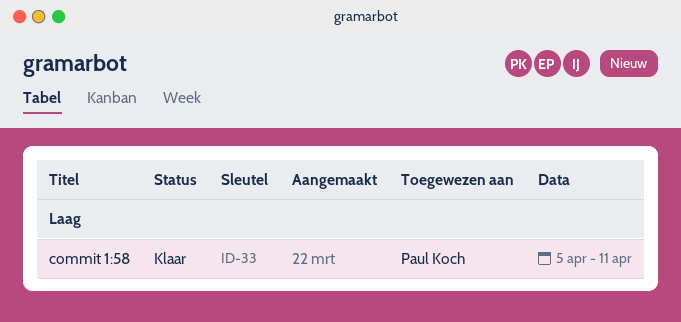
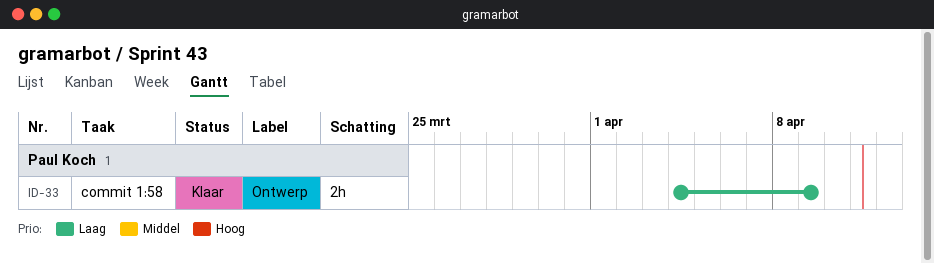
ID-33, start: Apr 5 -> Apr 4
ID-33, due: Apr 11 -> Apr 9

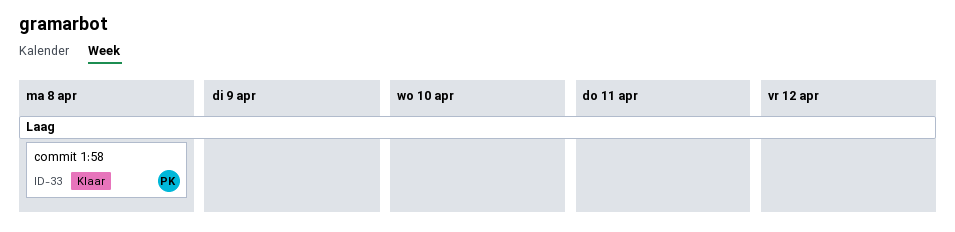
ID-33, due: Apr 9 -> Apr 8

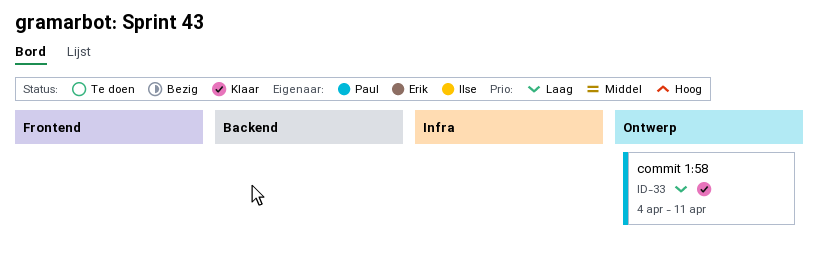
ID-33, due: Apr 8 -> Apr 11

